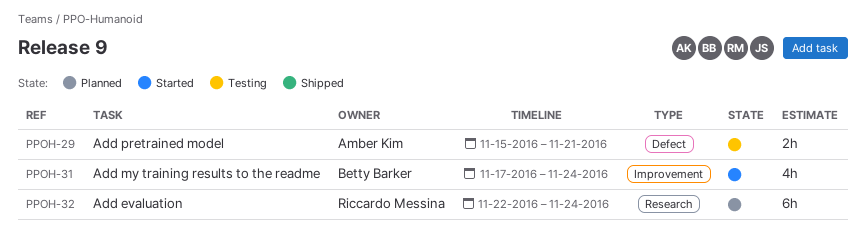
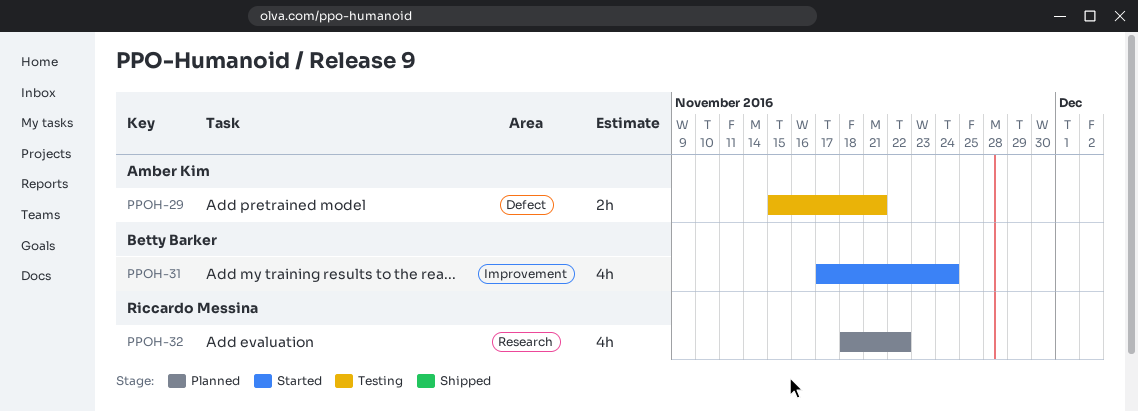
PPOH-32, estimate: 6h -> 4h
PPOH-32, start: Nov 22 -> Nov 18
PPOH-32, due: Nov 24 -> Nov 22

